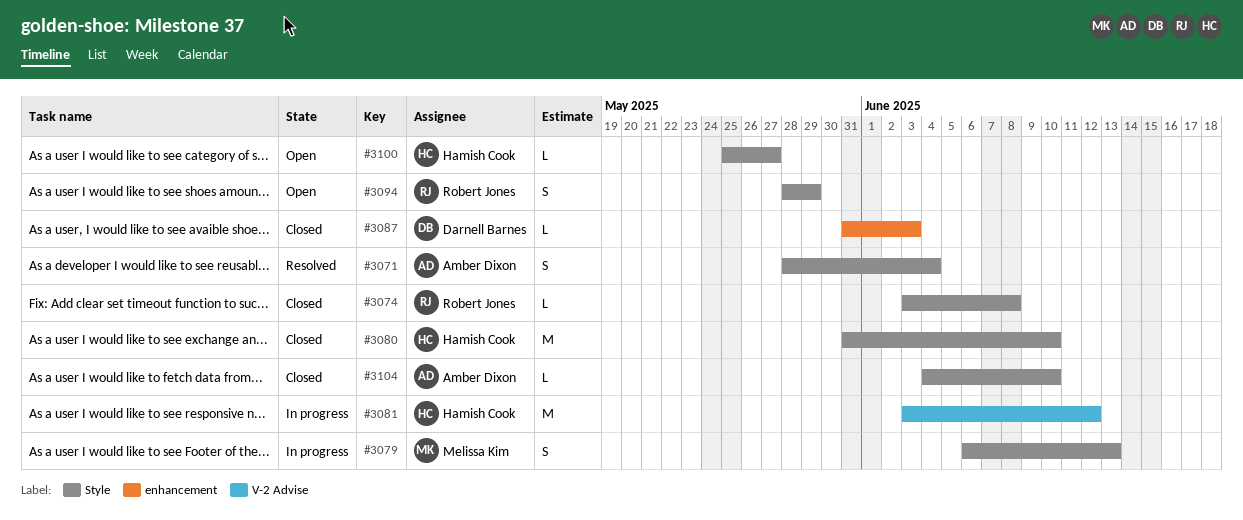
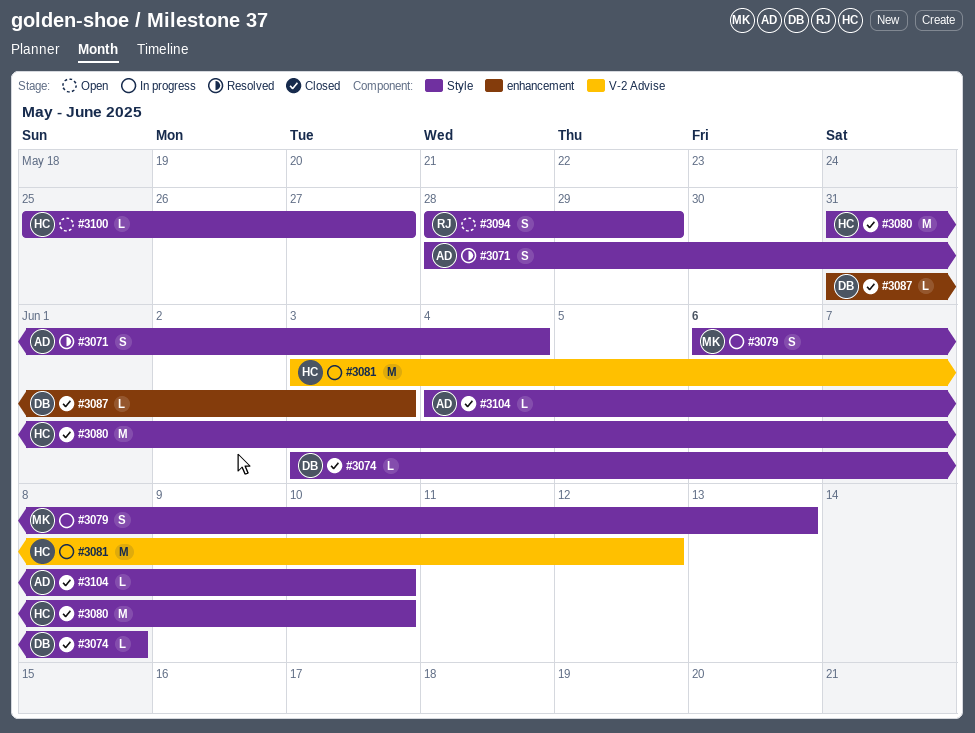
#3074, owner: Robert Jones -> Darnell Barnes

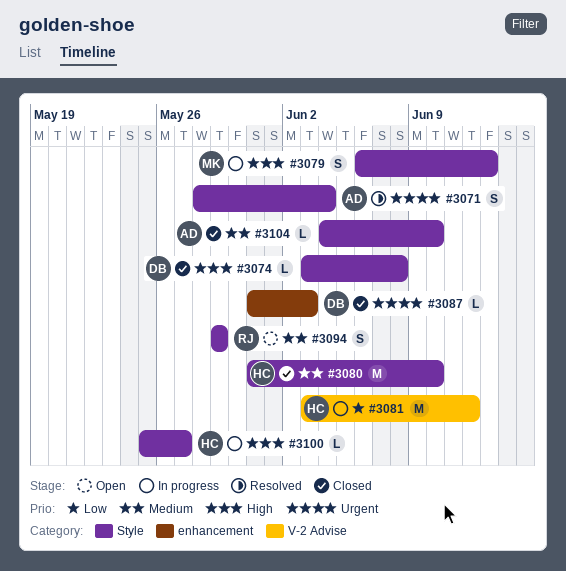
#3094, start: May 28 -> May 29
#3100, status: Open -> In progress

